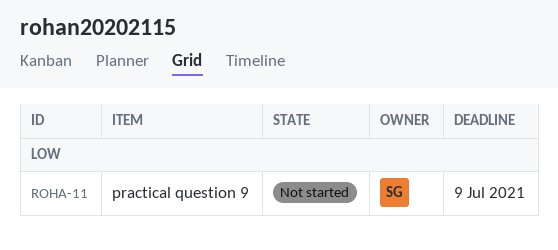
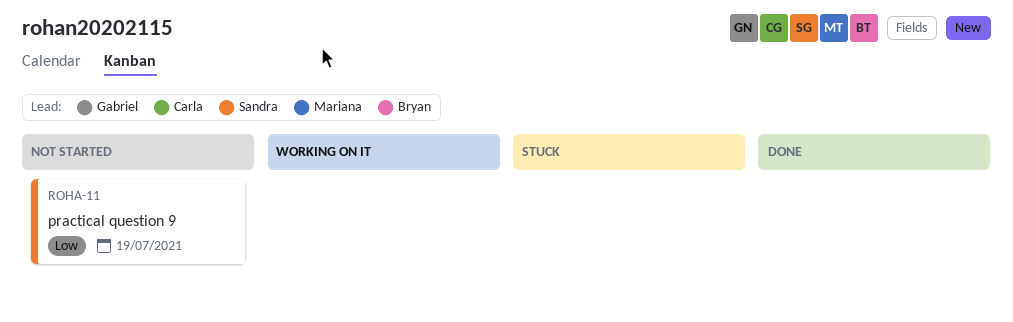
ROHA-11, due: Jul 9 -> Jul 19

